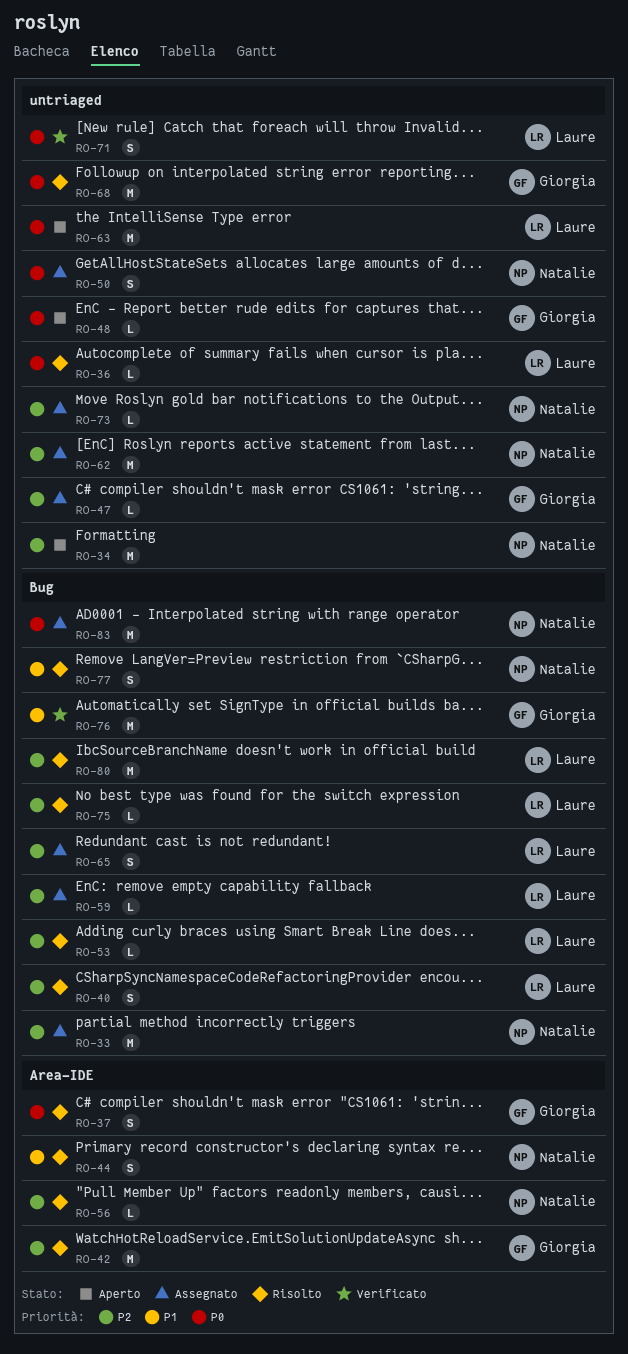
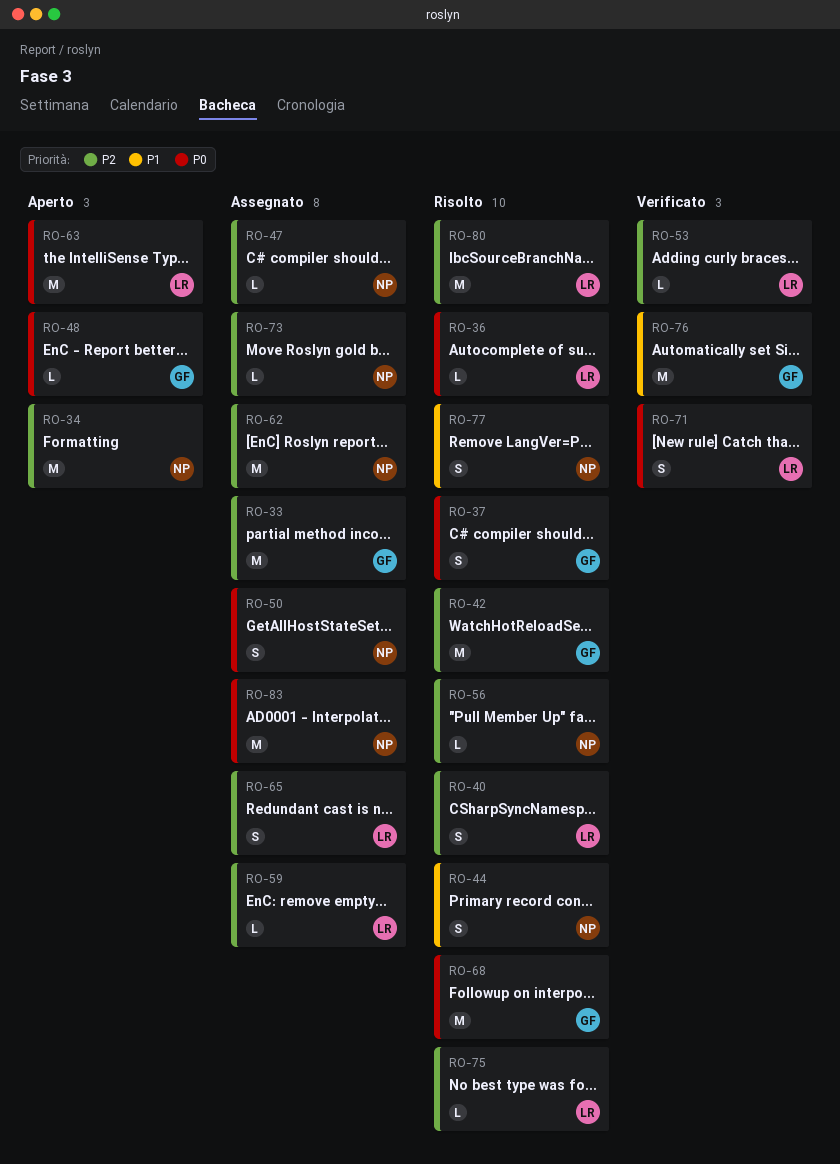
RO-33, owner: Natalie -> Giorgia
RO-47, owner: Giorgia -> Natalie
RO-53, status: Risolto -> Verificato

